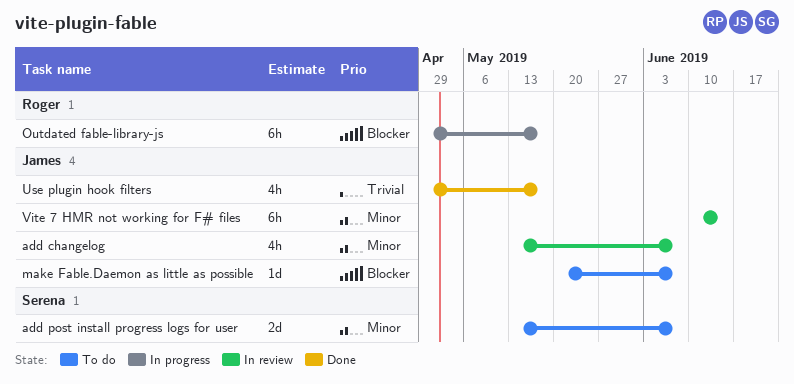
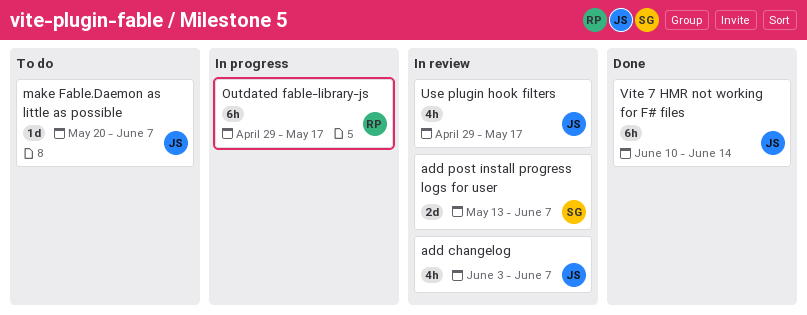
add changelog, start: May 13 -> Jun 3
add post install progress logs for user, status: To do -> In review
Use plugin hook filters, status: Done -> In review
Vite 7 HMR not working for F# files, status: In review -> Done

